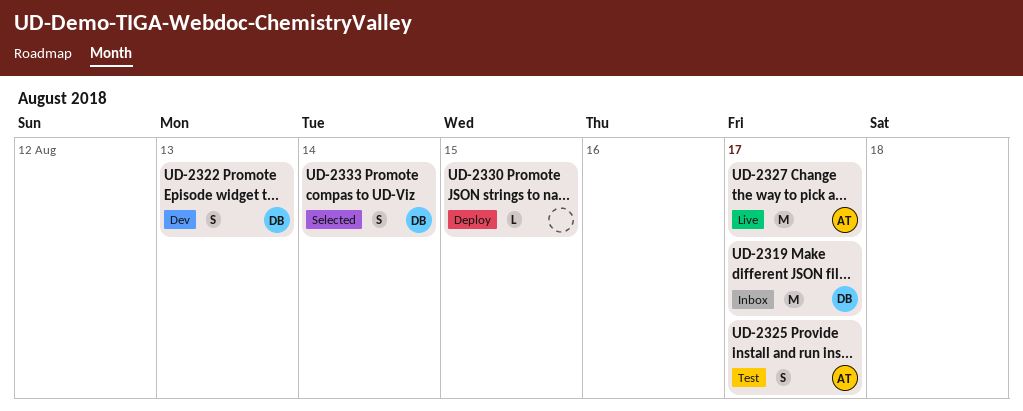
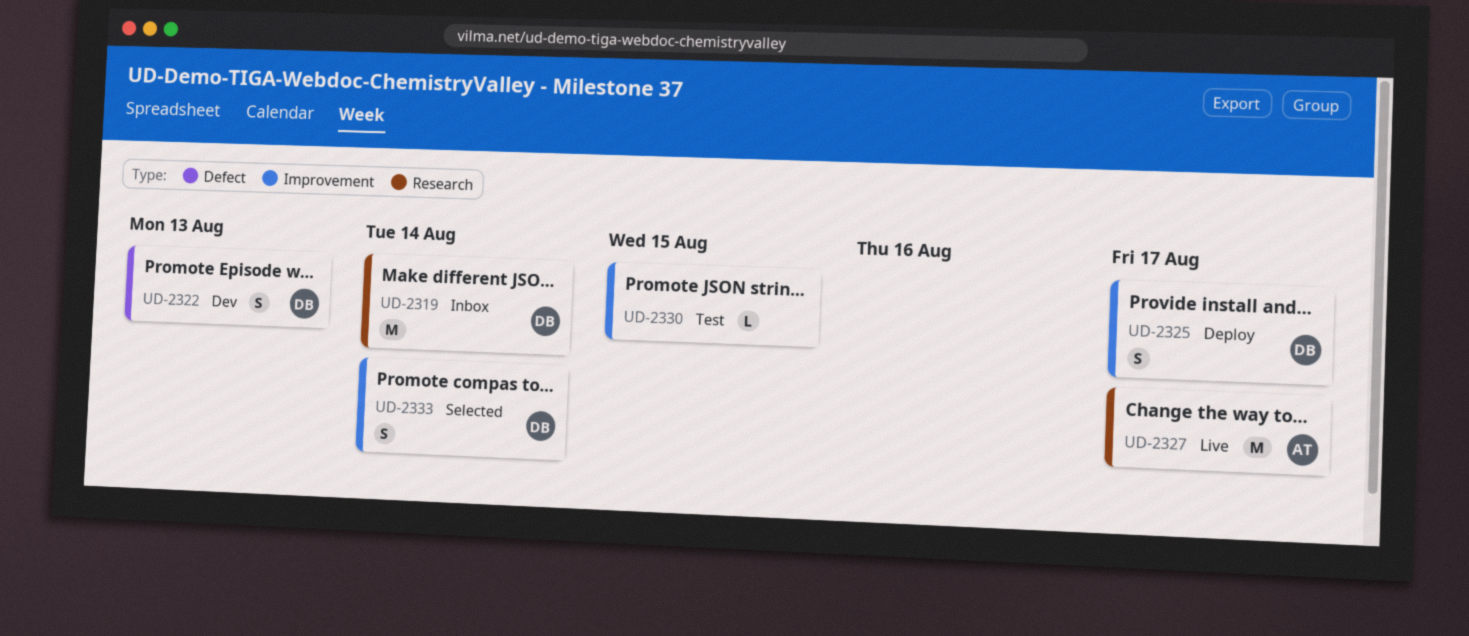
UD-2319, due: Aug 17 -> Aug 14
UD-2325, status: Test -> Deploy
UD-2325, owner: AT -> DB
UD-2330, status: Deploy -> Test

